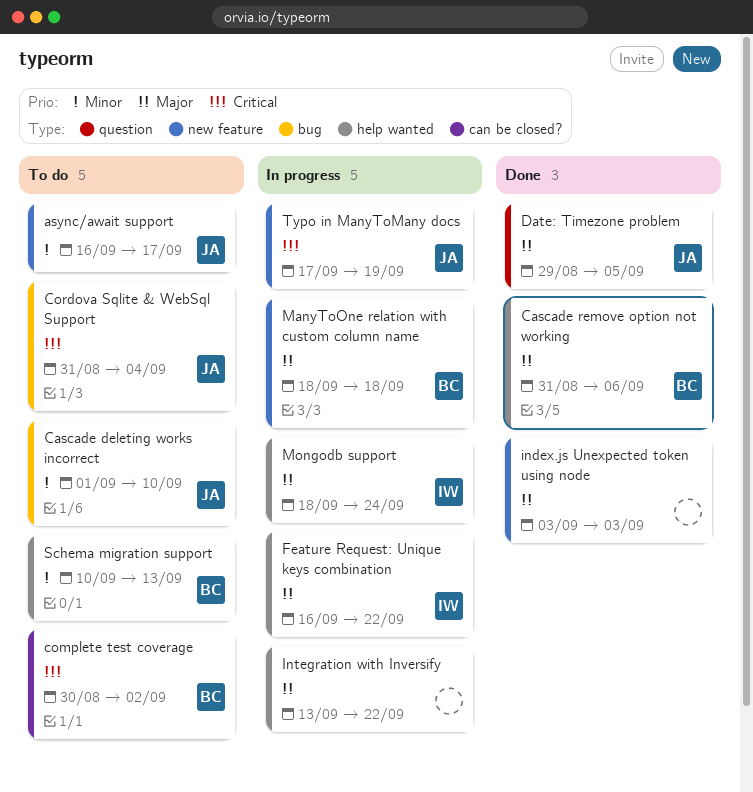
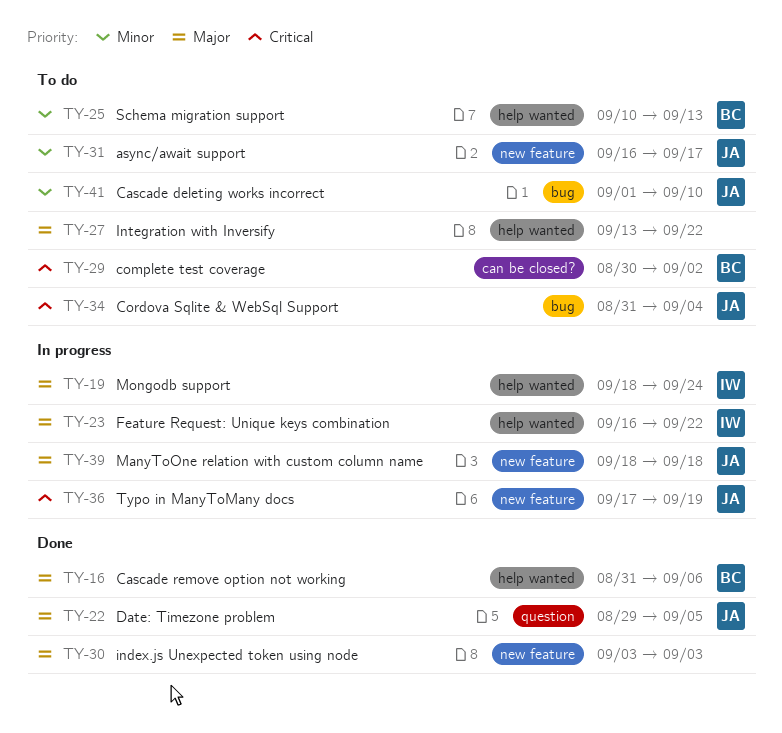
Integration with Inversify, status: In progress -> To do
ManyToOne relation with custom column name, owner: BC -> JA

